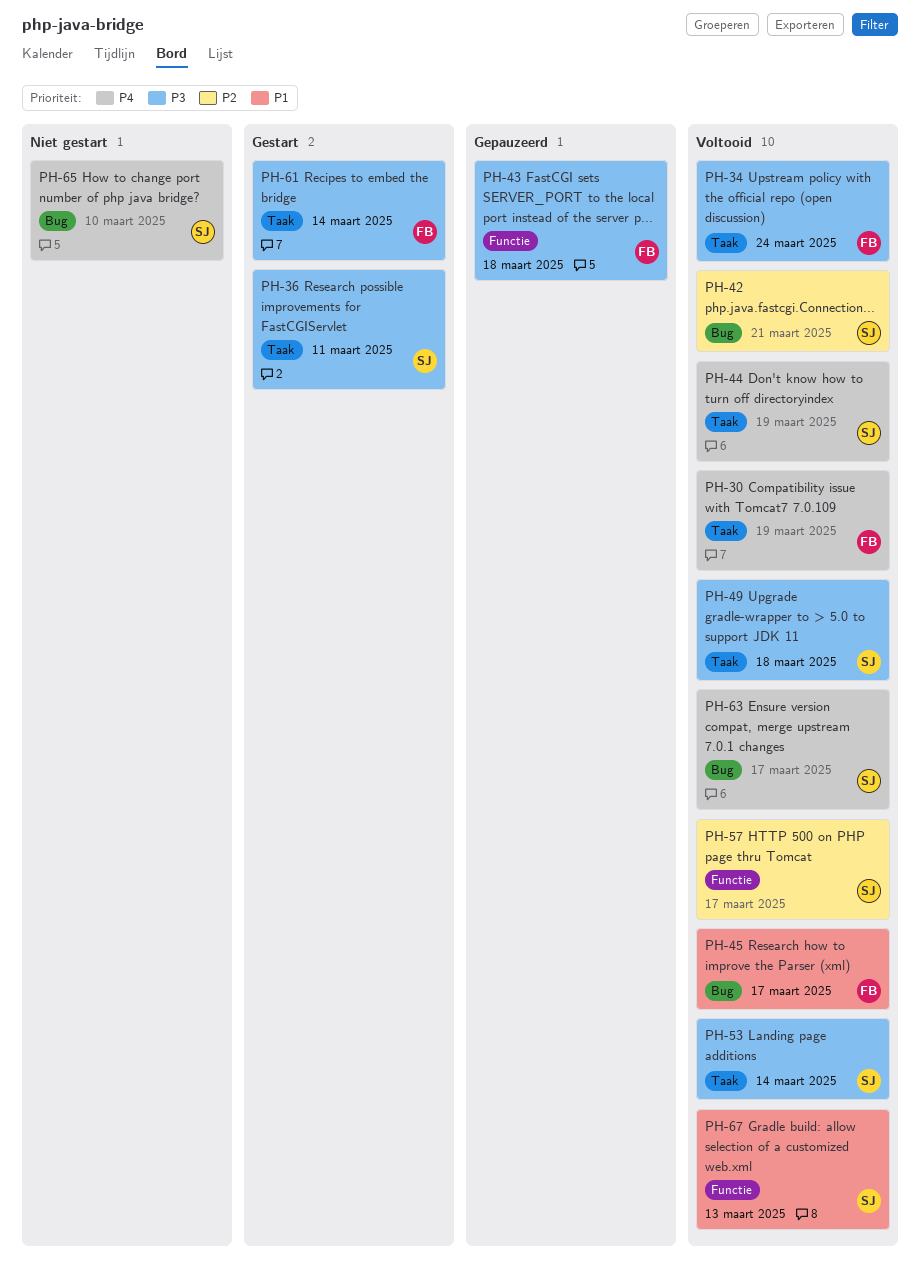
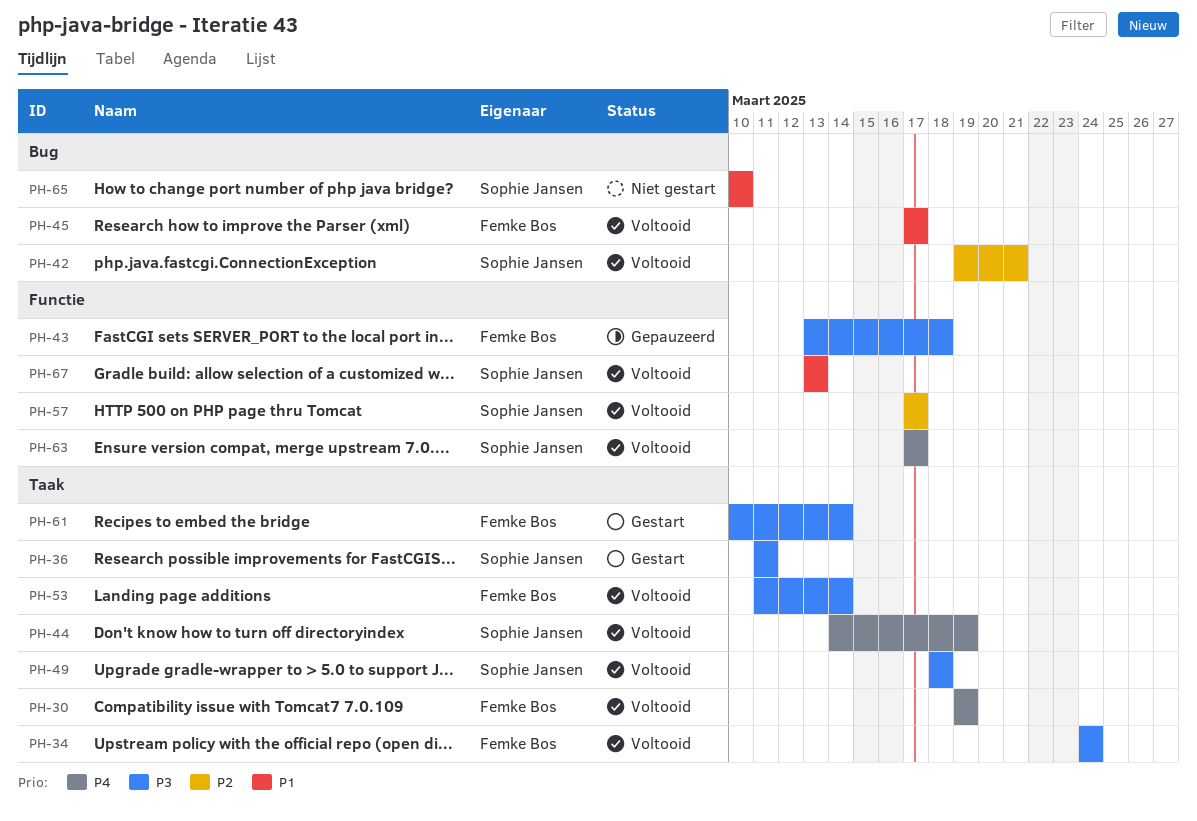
PH-53, owner: Sophie Jansen -> Femke Bos
PH-63, label: Bug -> Functie
PH-65, priority: P4 -> P1

